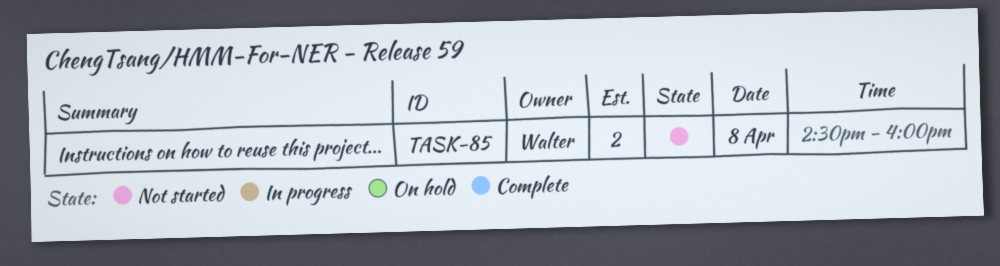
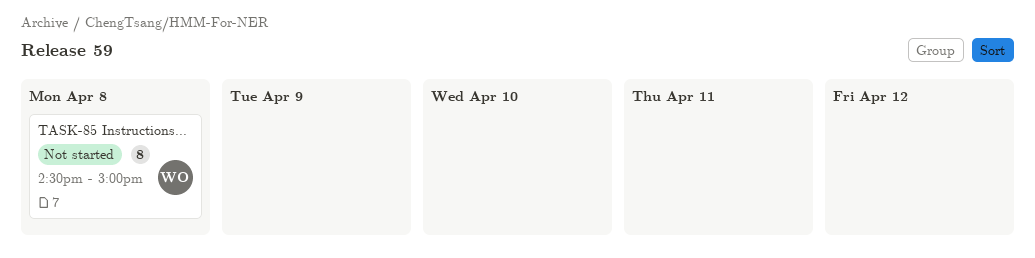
TASK-85, estimate: 2 -> 8
TASK-85, ends: 16:00 -> 15:00

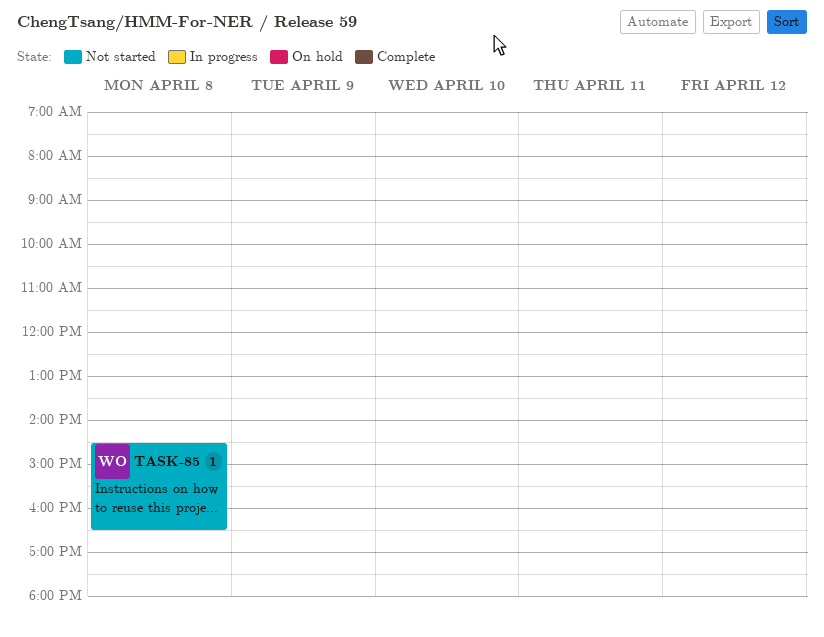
TASK-85, estimate: 8 -> 1
TASK-85, ends: 15:00 -> 16:30

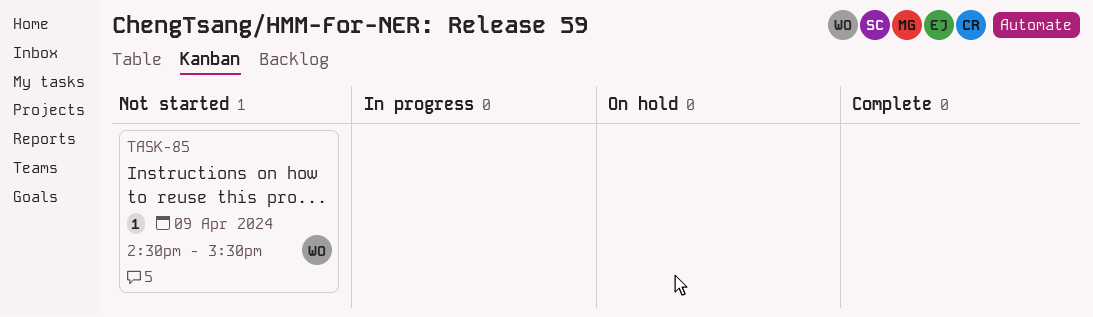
TASK-85, day: Apr 8 -> Apr 9
TASK-85, ends: 16:30 -> 15:30

